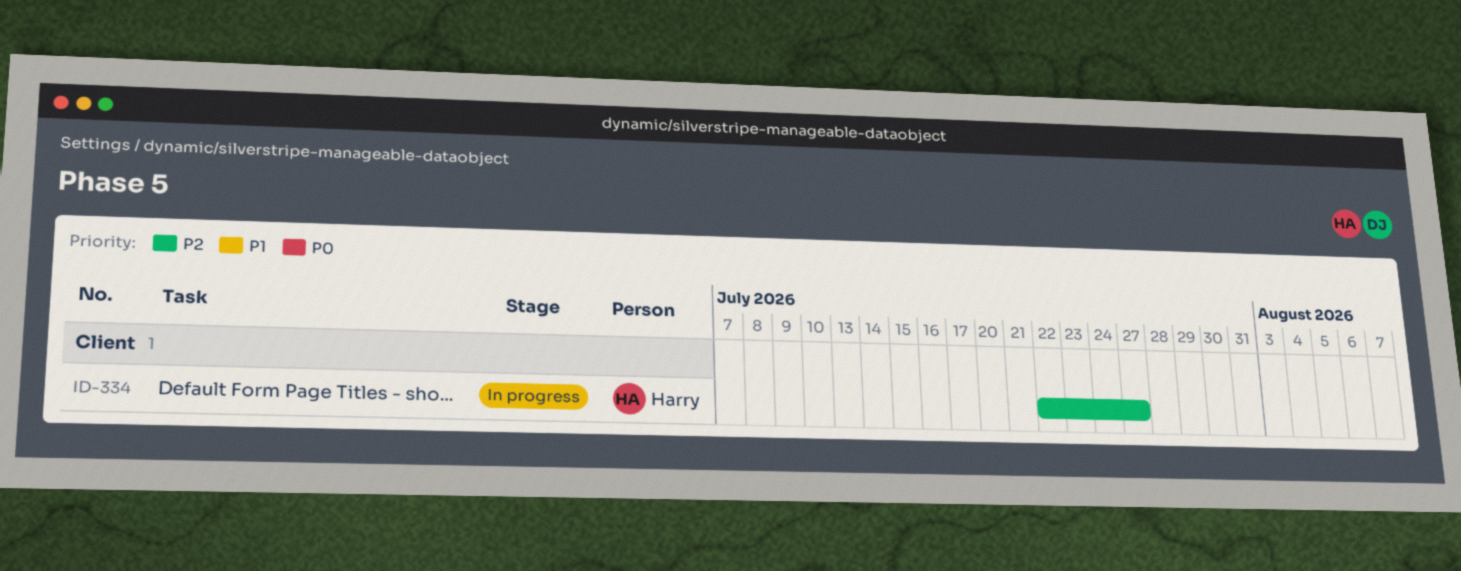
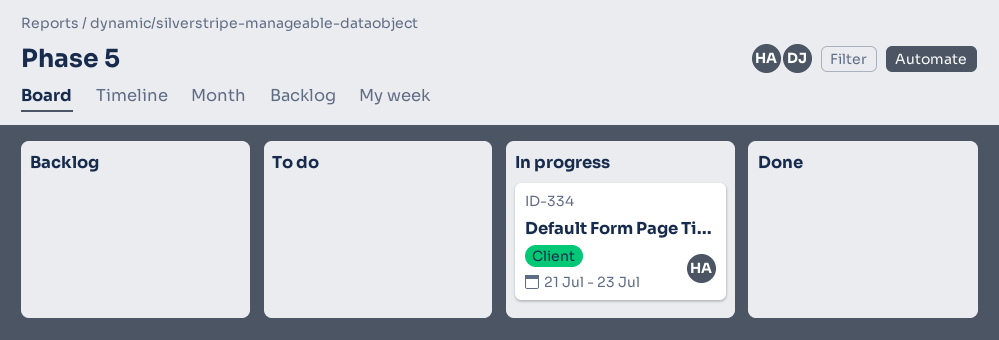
ID-334, start: Jul 22 -> Jul 21
ID-334, due: Jul 27 -> Jul 23

